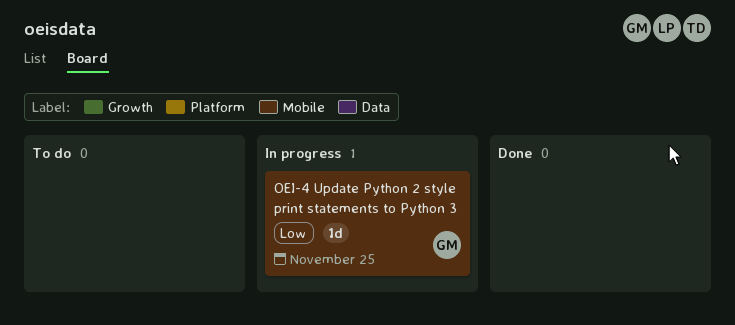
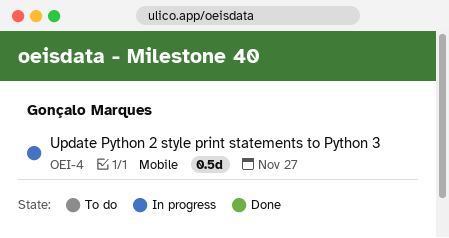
OEI-4, estimate: 1d -> 0.5d
OEI-4, due: Nov 25 -> Nov 27

